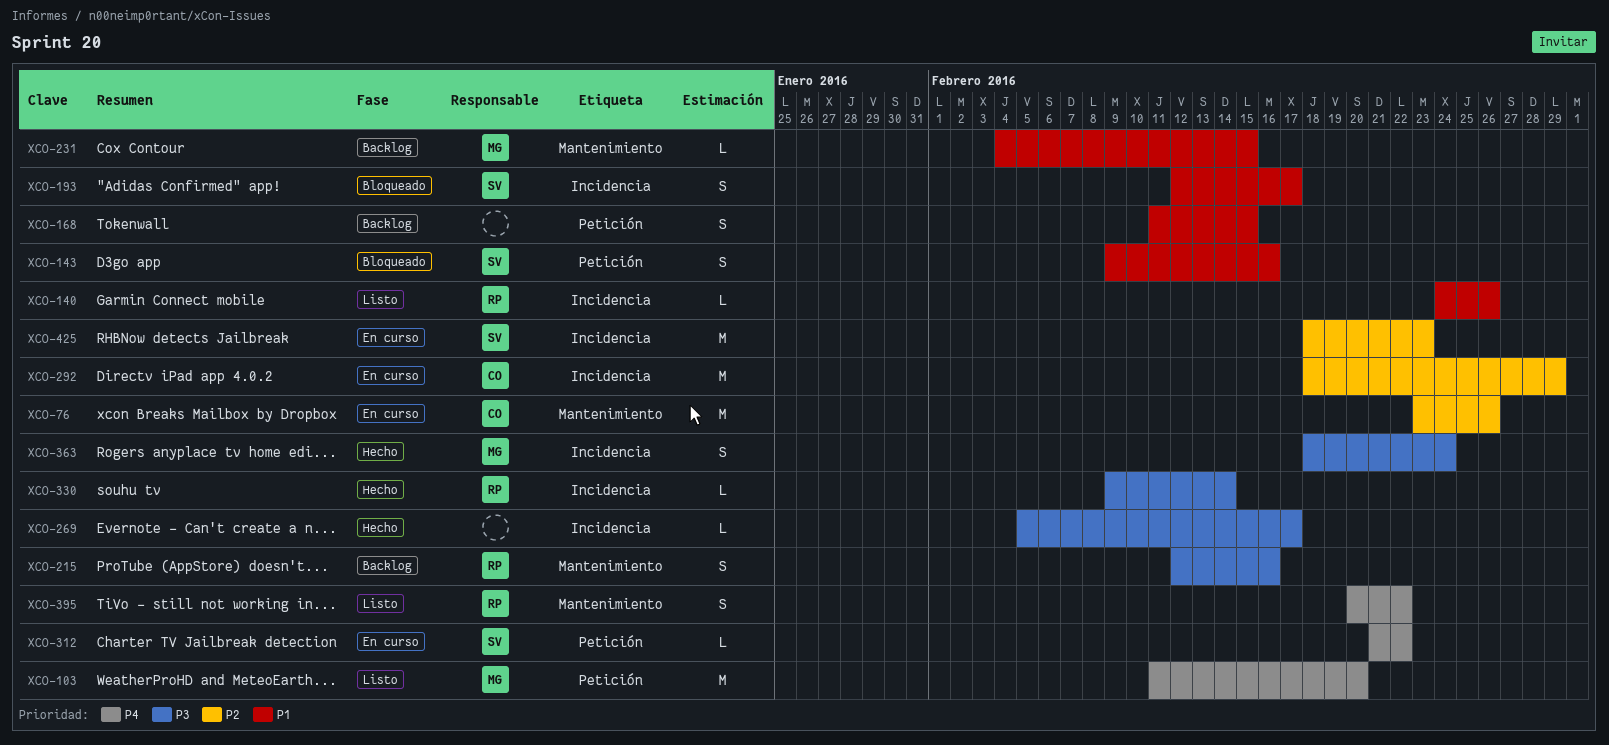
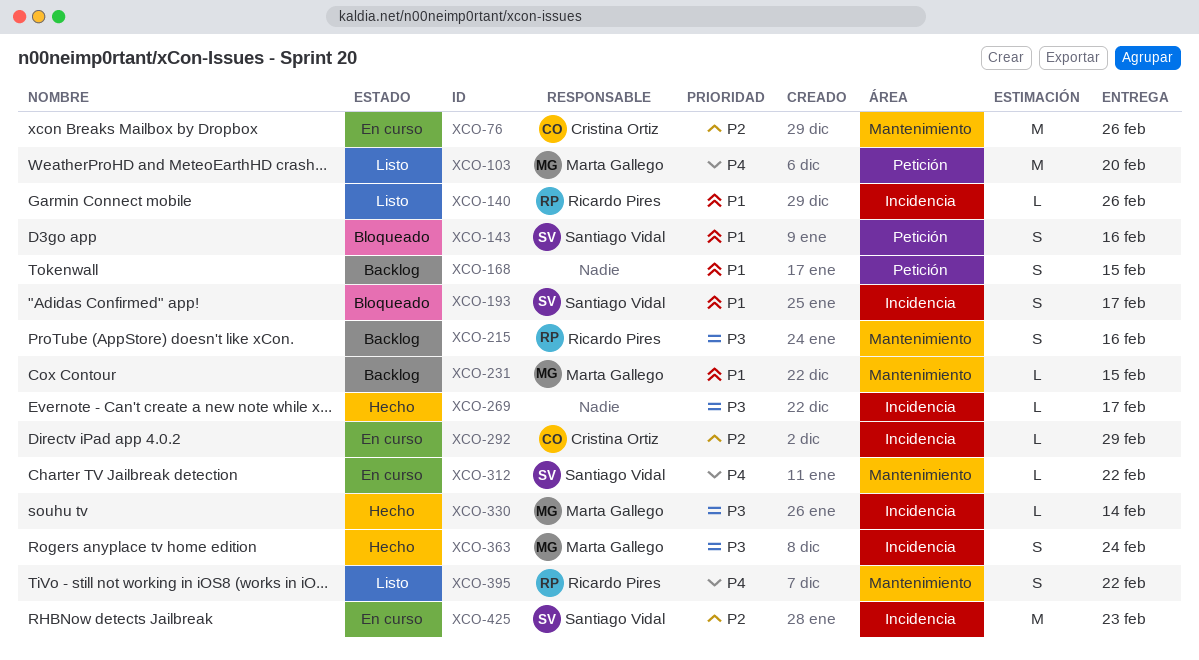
XCO-292, estimate: M -> L
XCO-312, label: Petición -> Mantenimiento
XCO-330, owner: Ricardo Pires -> Marta Gallego

